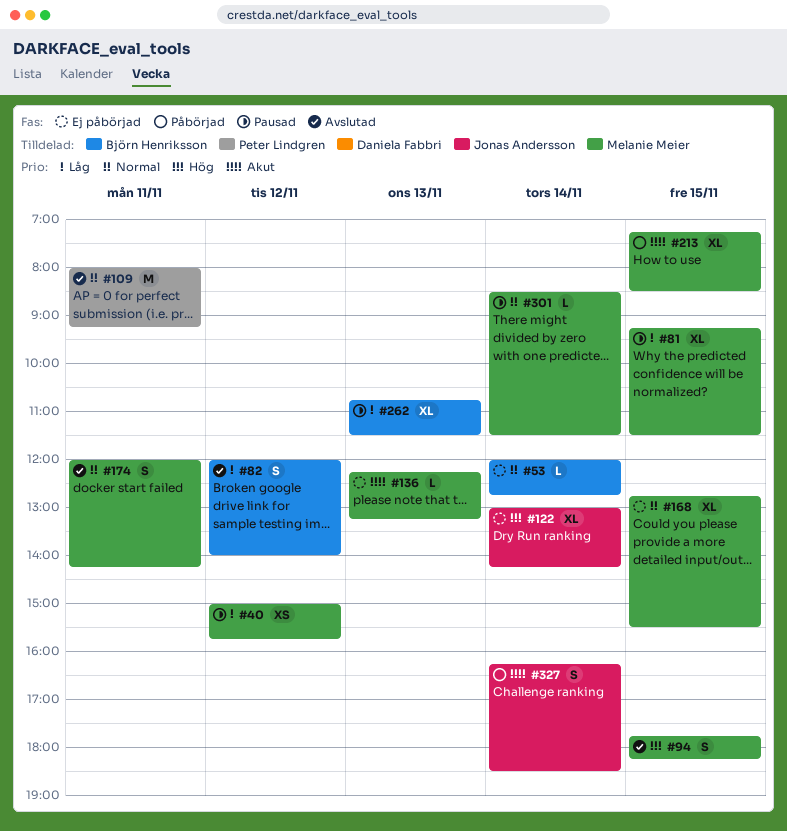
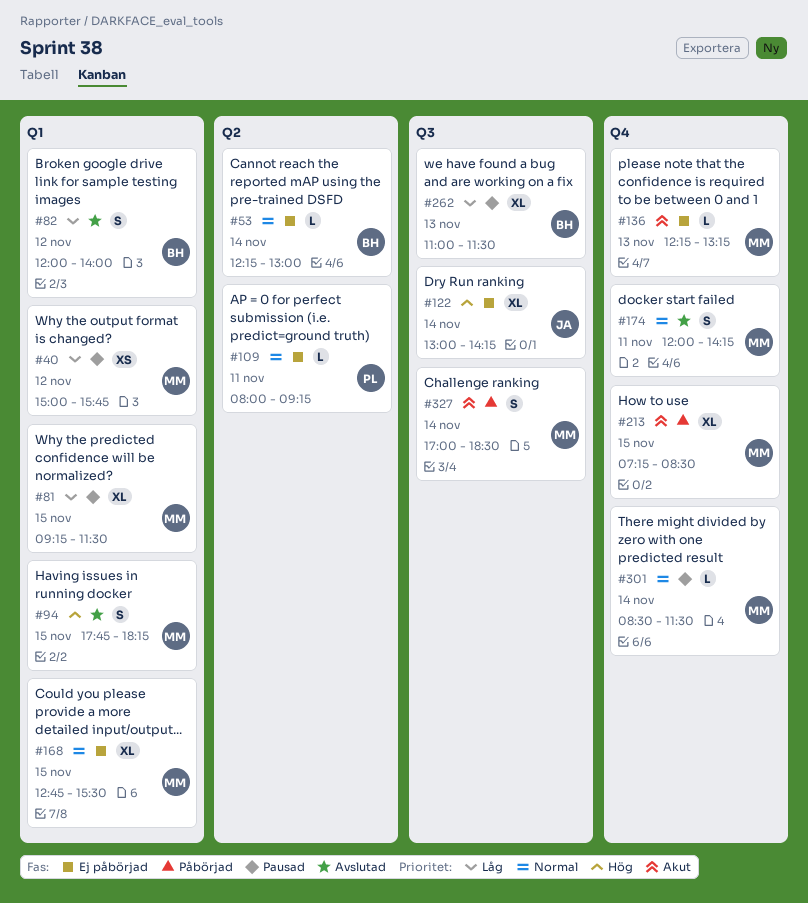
#53, begins: 12:00 -> 12:15
#53, ends: 12:45 -> 13:00
#109, status: Avslutad -> Ej påbörjad
#109, estimate: M -> L
#262, begins: 10:45 -> 11:00
#327, owner: Jonas Andersson -> Melanie Meier
#327, begins: 16:15 -> 17:00

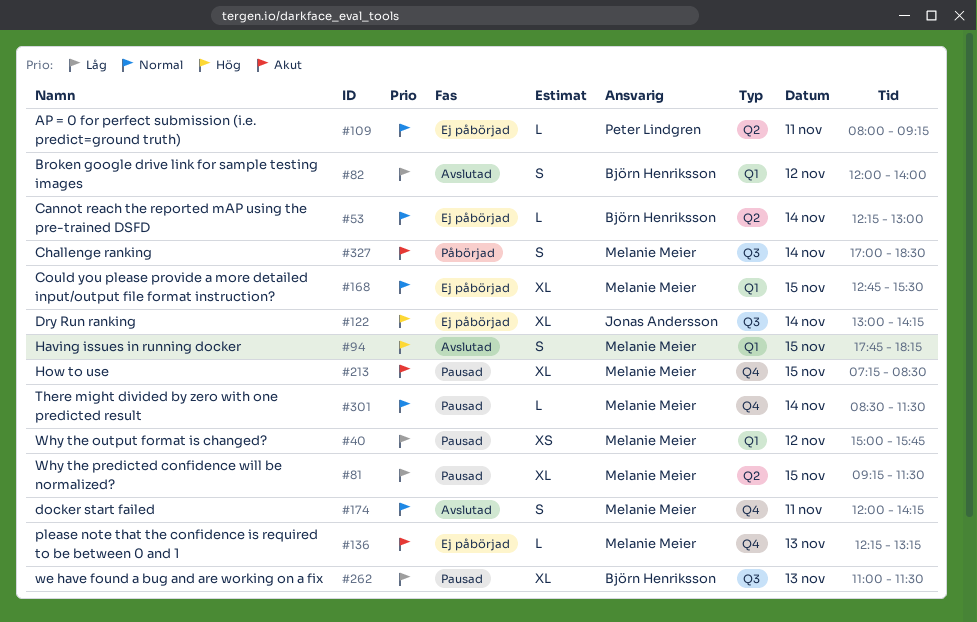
#81, label: Q1 -> Q2
#213, status: Påbörjad -> Pausad

